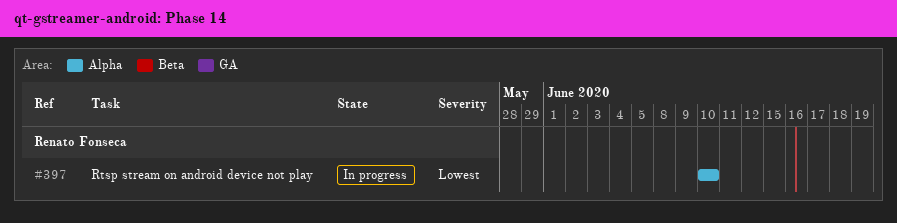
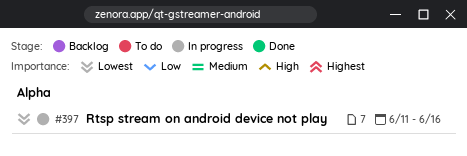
#397, start: Jun 10 -> Jun 11
#397, due: Jun 10 -> Jun 16

